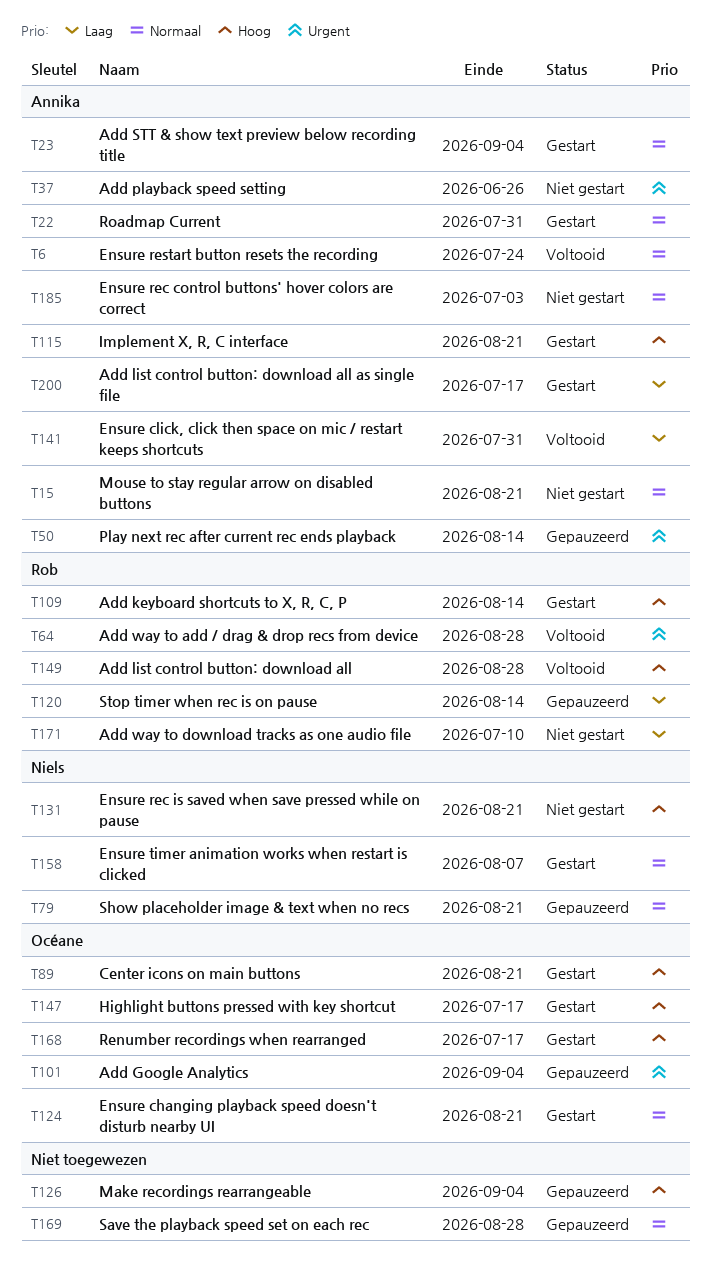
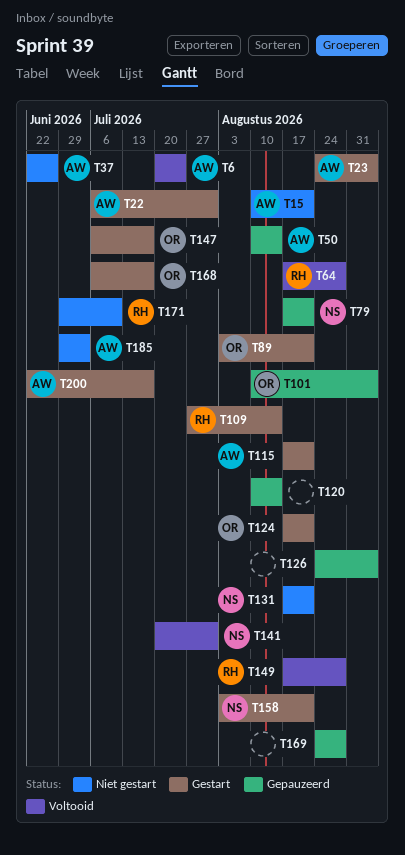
T120, owner: Rob -> none
T141, owner: Annika -> Niels
T158, due: Aug 7 -> Aug 21

